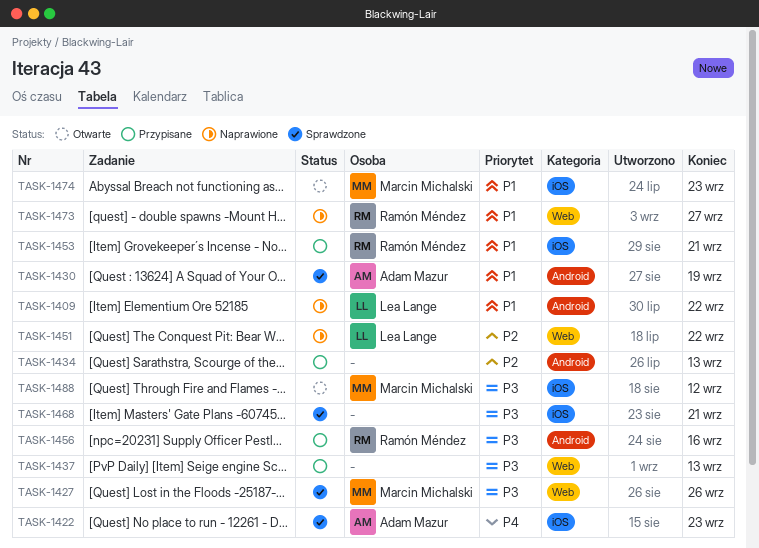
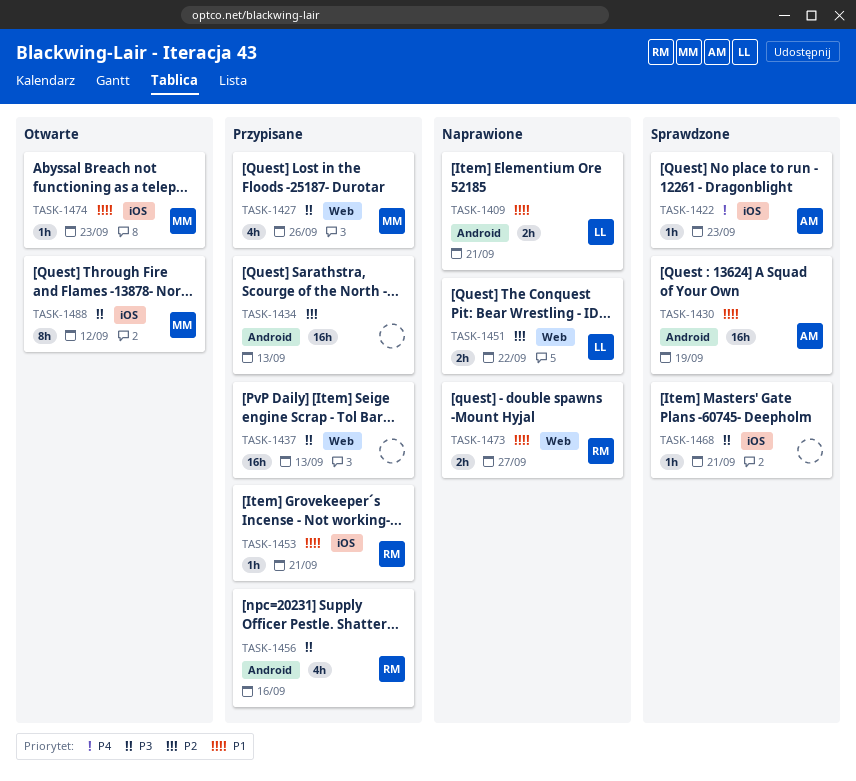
TASK-1409, due: Sep 22 -> Sep 21
TASK-1427, status: Sprawdzone -> Przypisane

